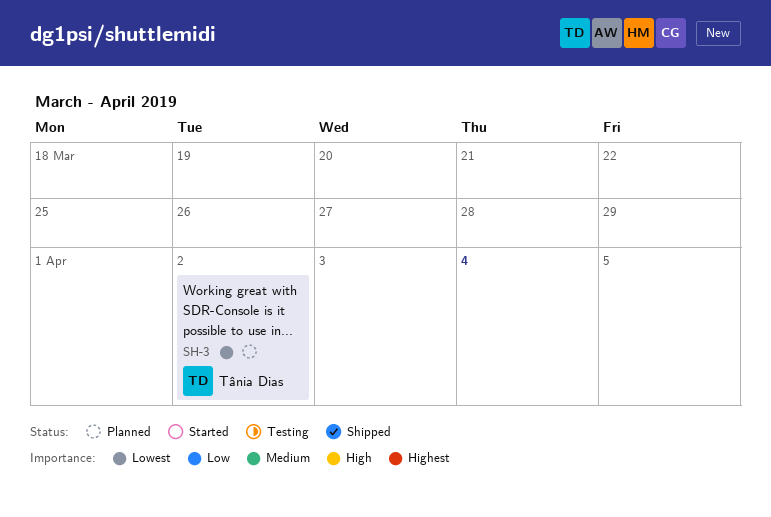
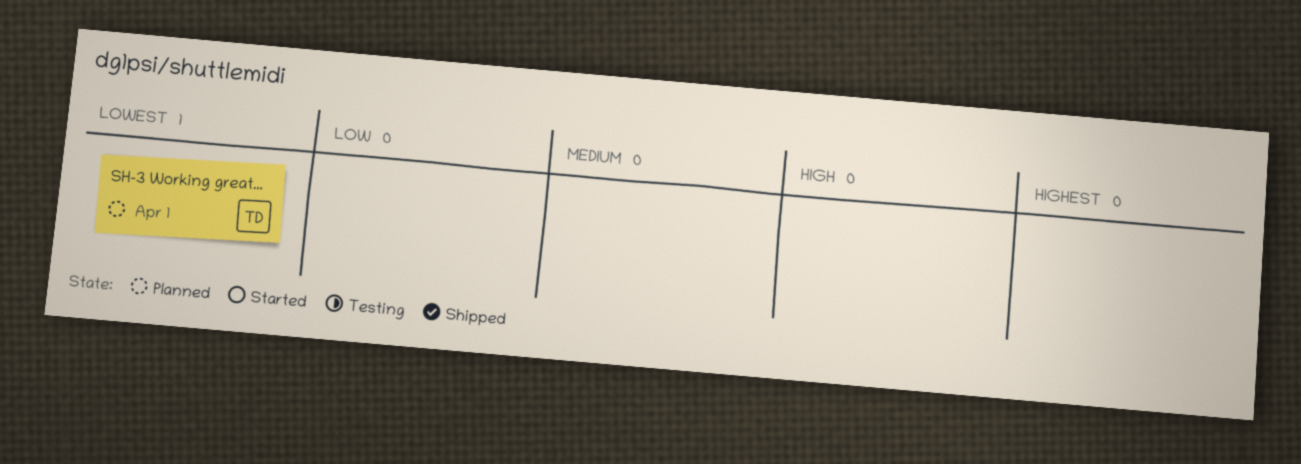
SH-3, due: Apr 2 -> Apr 1

